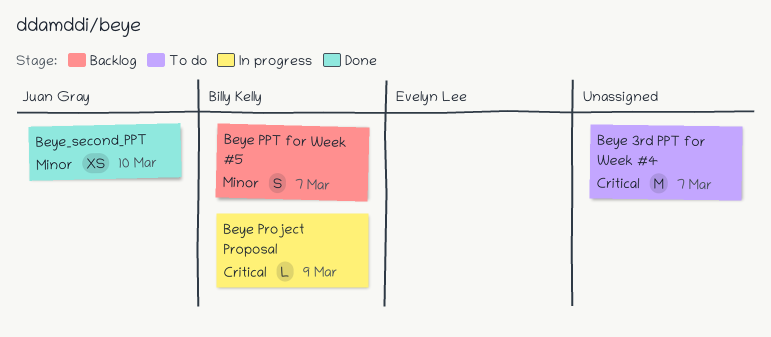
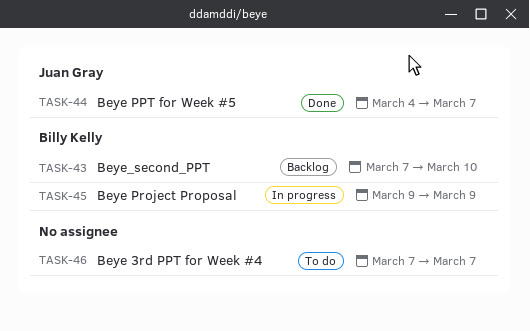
Beye PPT for Week #5, status: Backlog -> Done
Beye PPT for Week #5, owner: Billy Kelly -> Juan Gray
Beye_second_PPT, status: Done -> Backlog
Beye_second_PPT, owner: Juan Gray -> Billy Kelly

